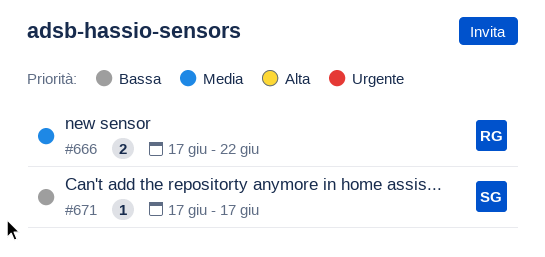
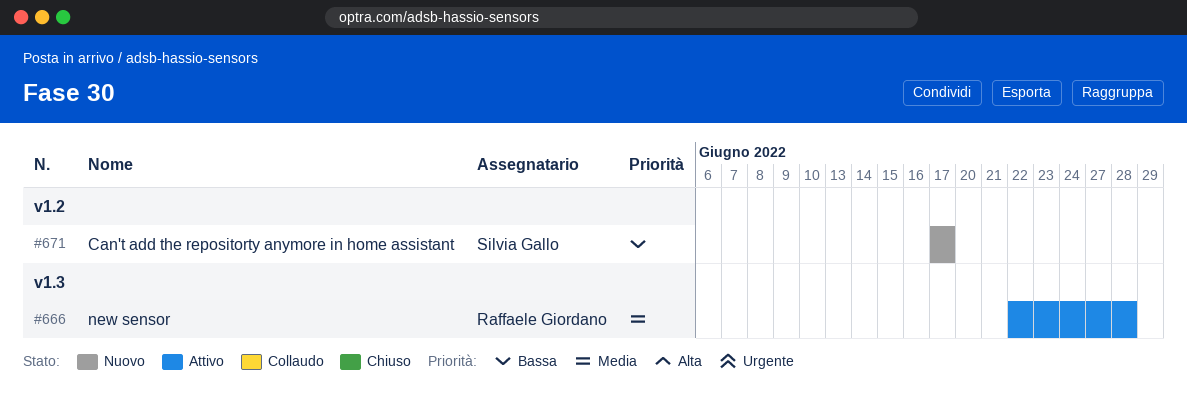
#666, start: Jun 17 -> Jun 22
#666, due: Jun 22 -> Jun 28

